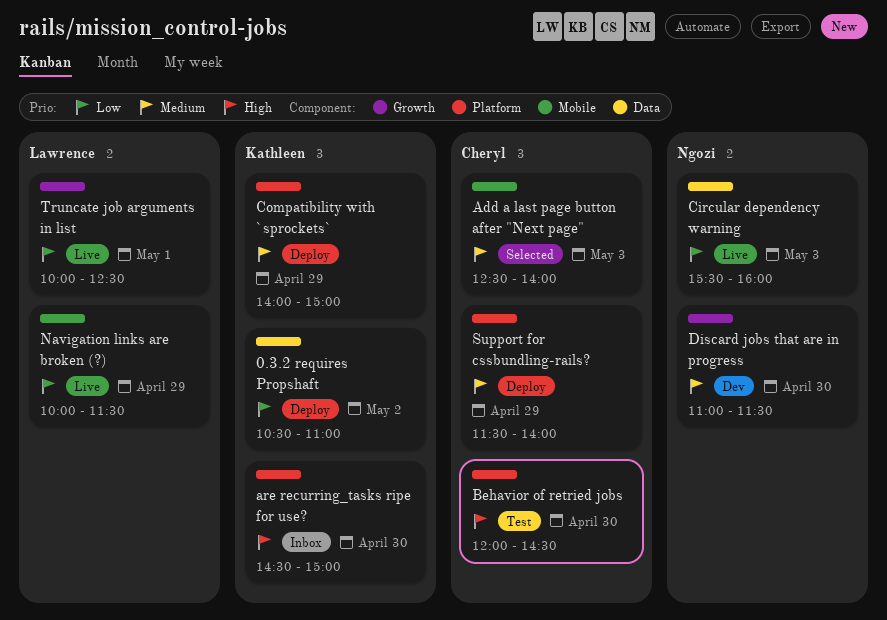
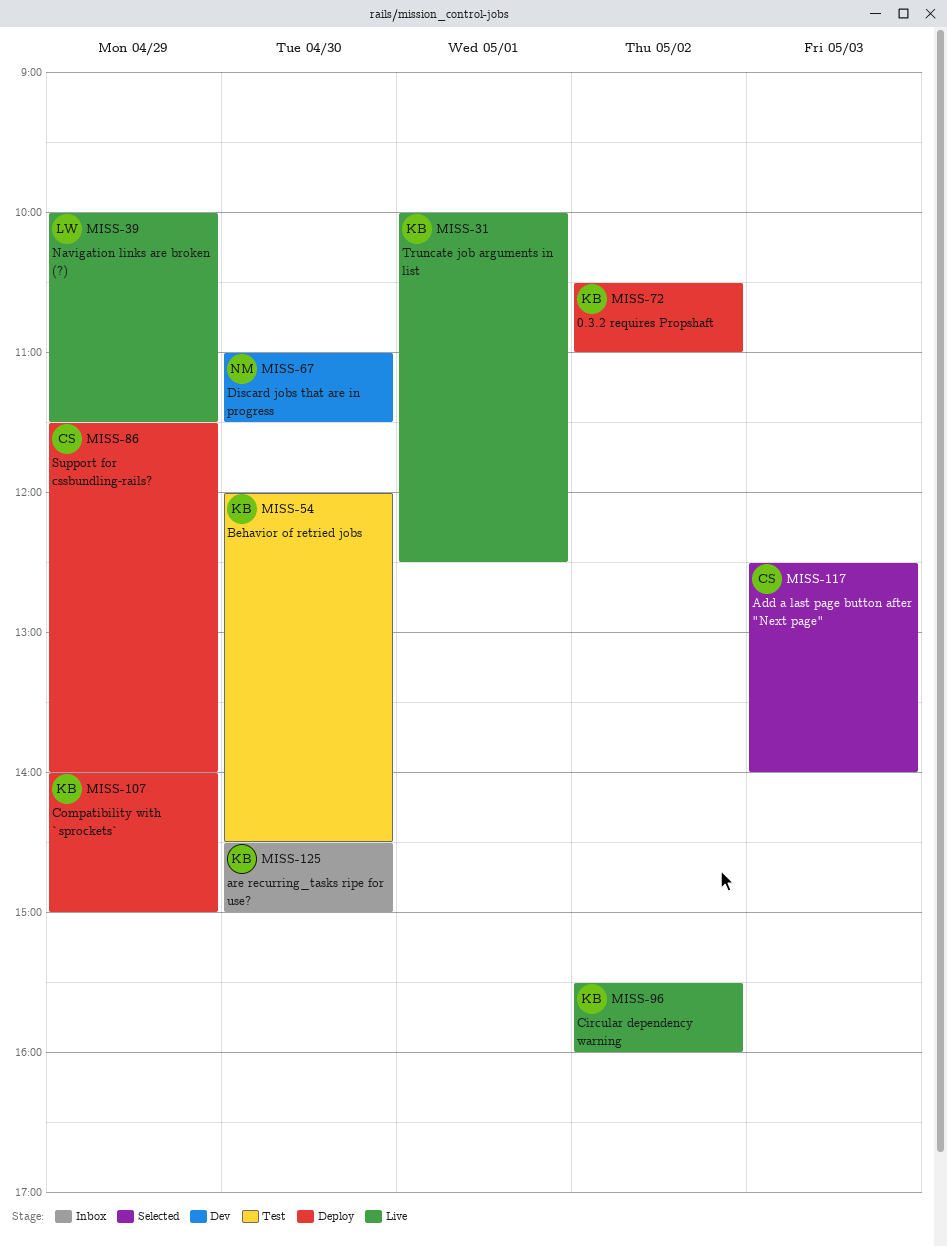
Behavior of retried jobs, owner: Cheryl -> Kathleen
Circular dependency warning, owner: Ngozi -> Kathleen
Circular dependency warning, day: May 3 -> May 2
Truncate job arguments in list, owner: Lawrence -> Kathleen

